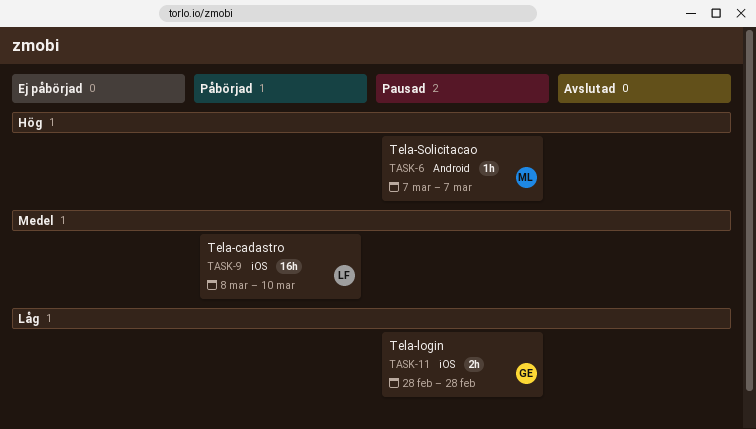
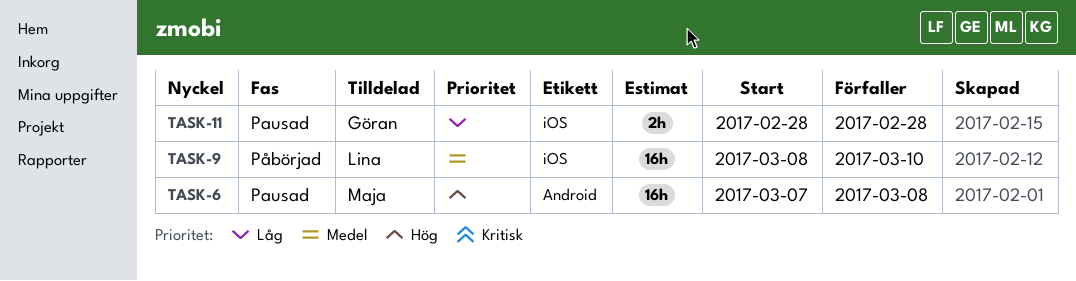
TASK-6, estimate: 1h -> 16h
TASK-6, due: Mar 7 -> Mar 8

